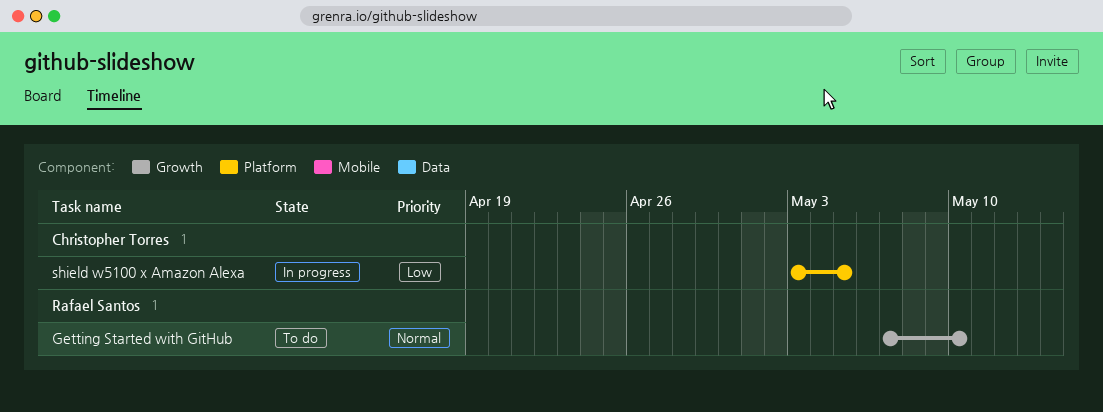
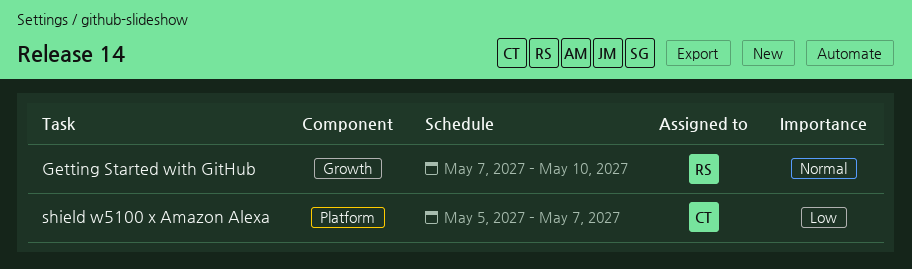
shield w5100 x Amazon Alexa, start: May 3 -> May 5
shield w5100 x Amazon Alexa, due: May 5 -> May 7

